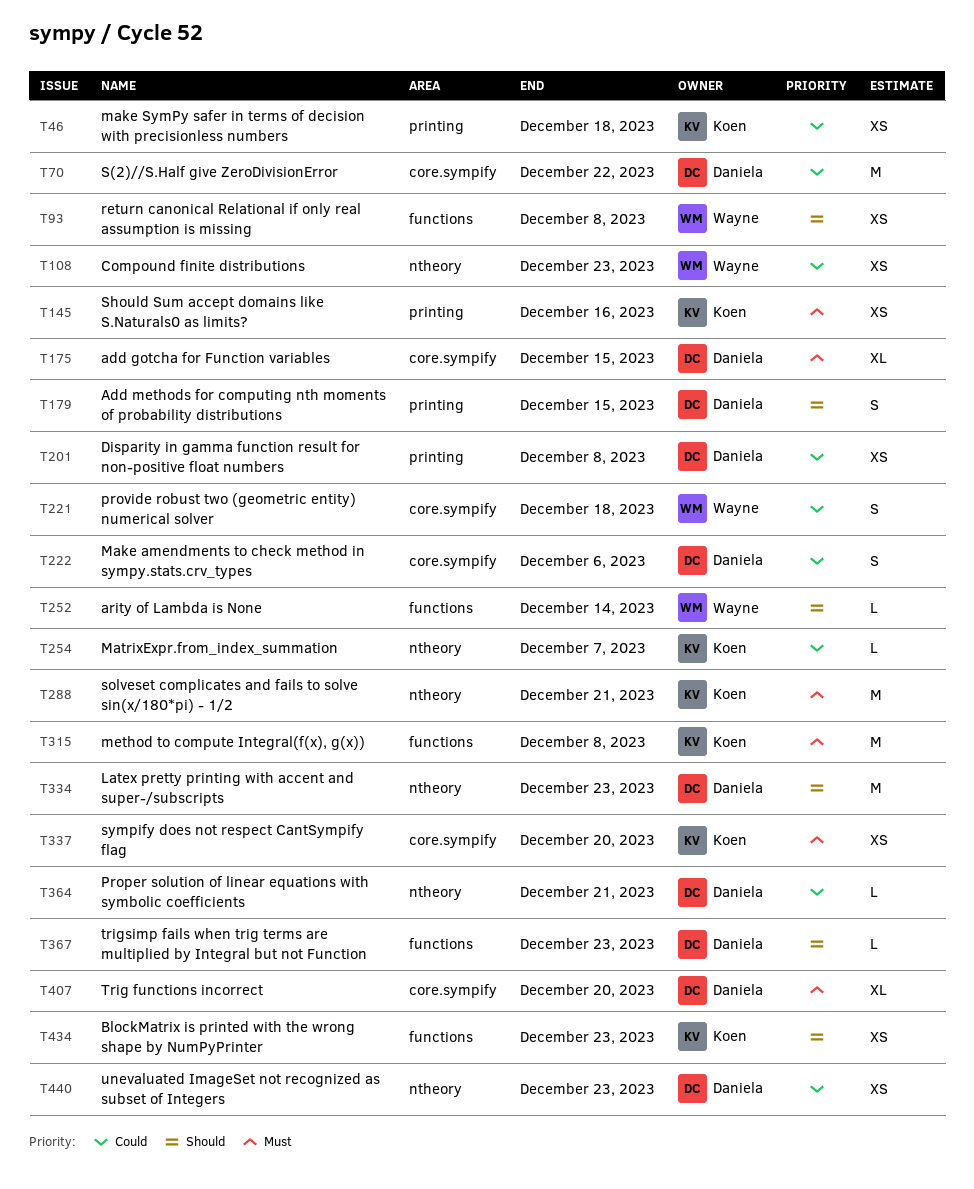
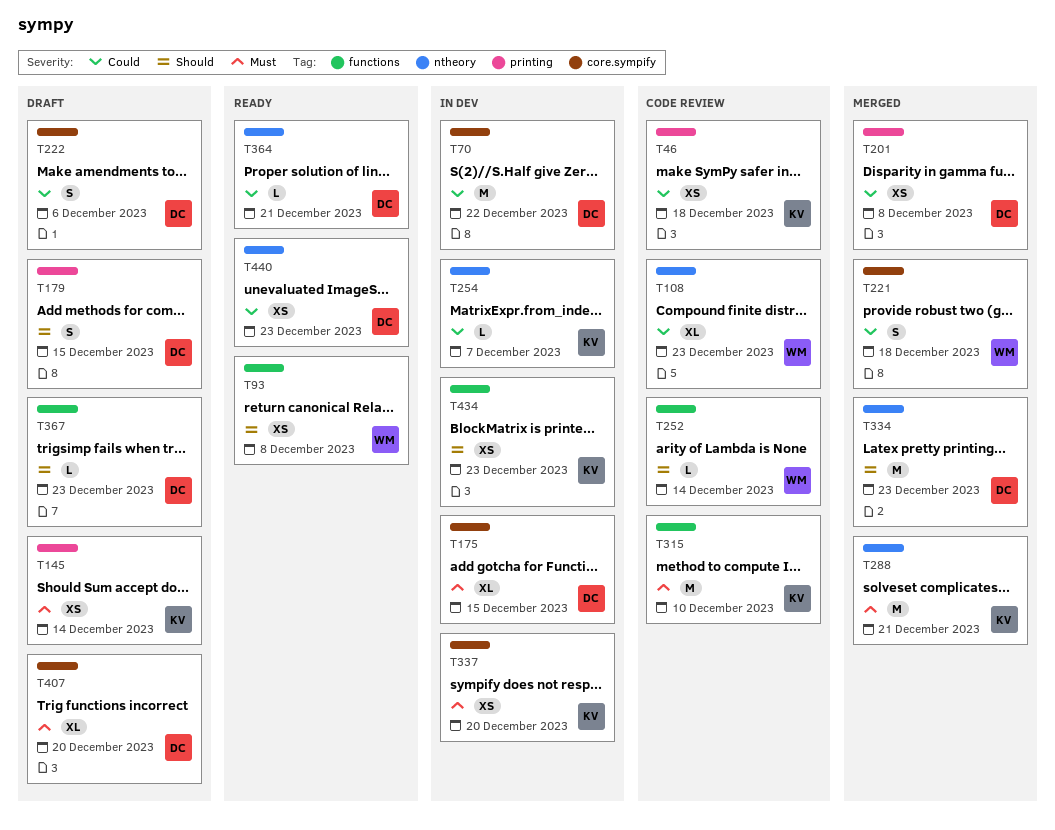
T108, estimate: XS -> XL
T145, due: Dec 16 -> Dec 14
T315, due: Dec 8 -> Dec 10

